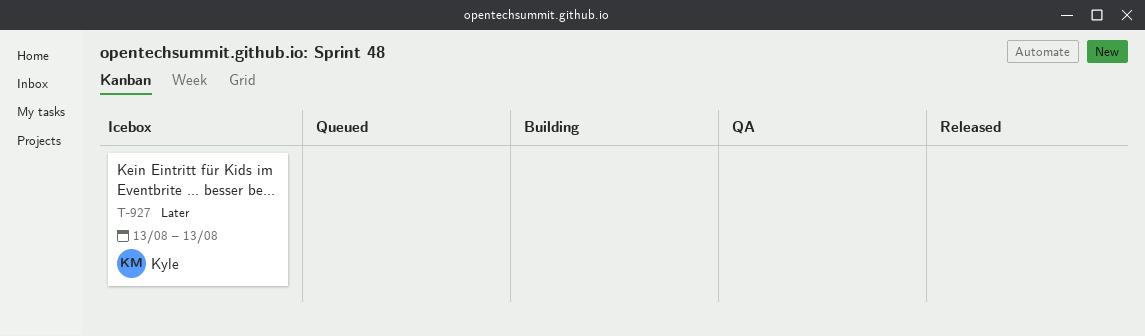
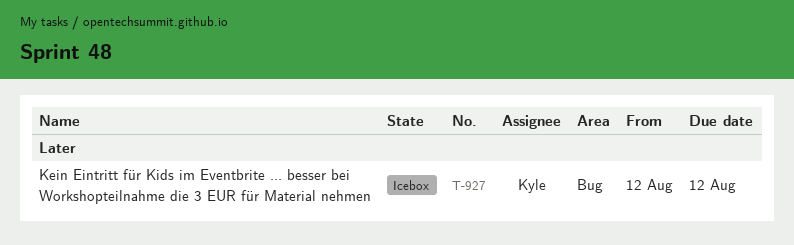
T-927, start: Aug 13 -> Aug 12
T-927, due: Aug 13 -> Aug 12

